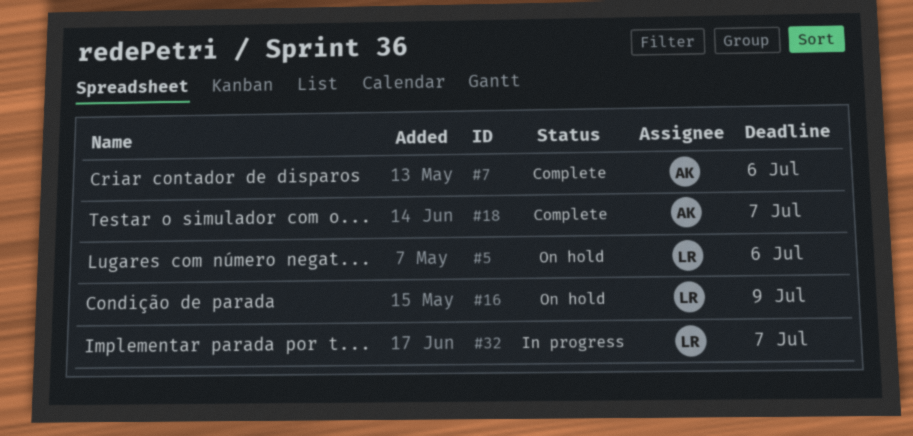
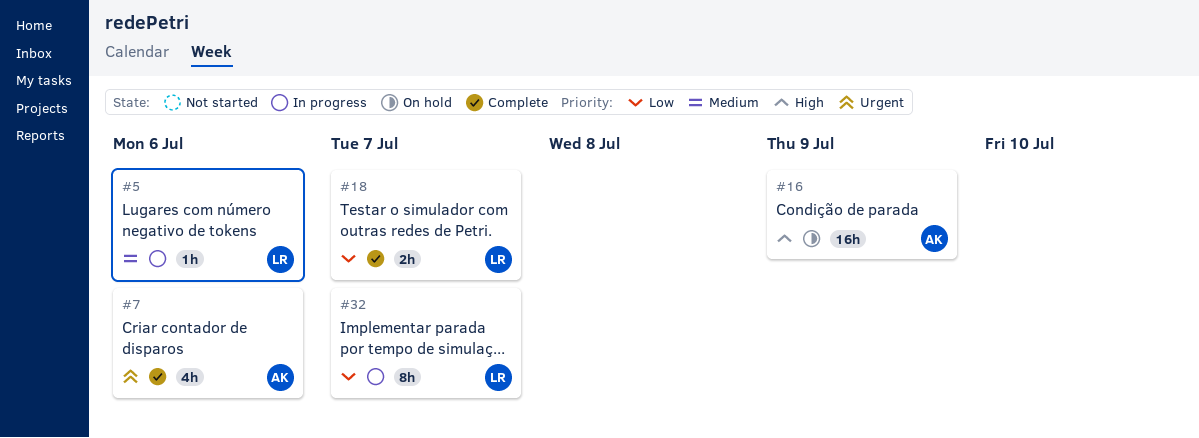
#5, status: On hold -> In progress
#16, owner: LR -> AK
#18, owner: AK -> LR

